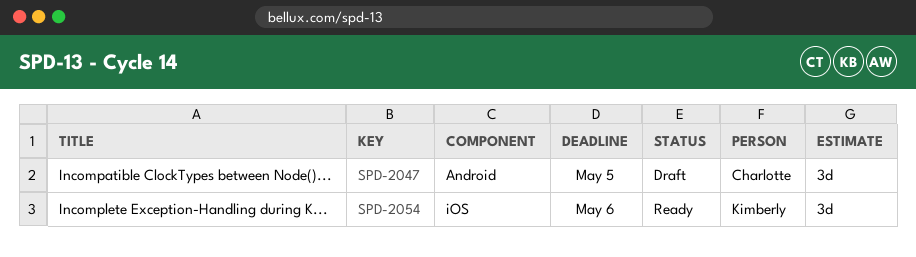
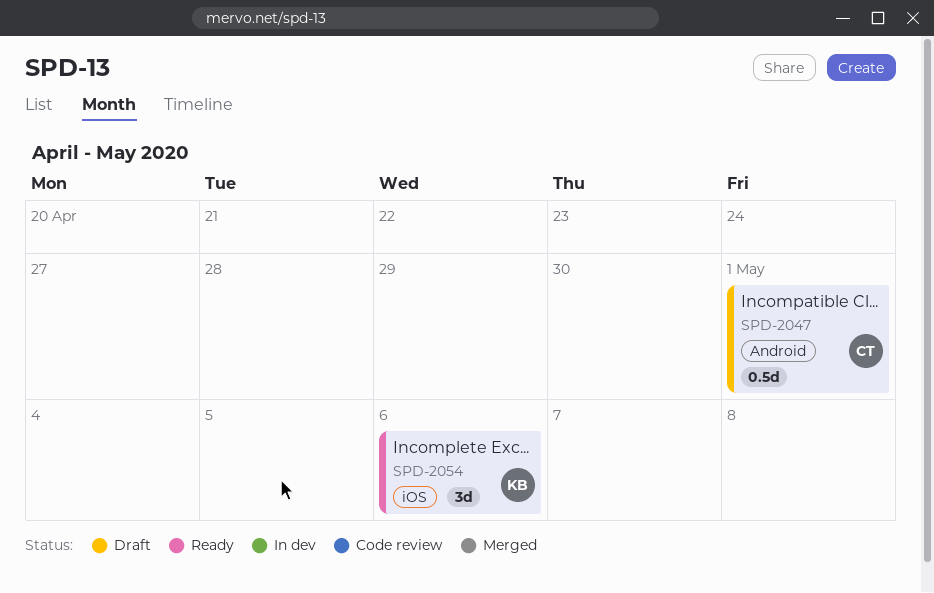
SPD-2047, estimate: 3d -> 0.5d
SPD-2047, due: May 5 -> May 1

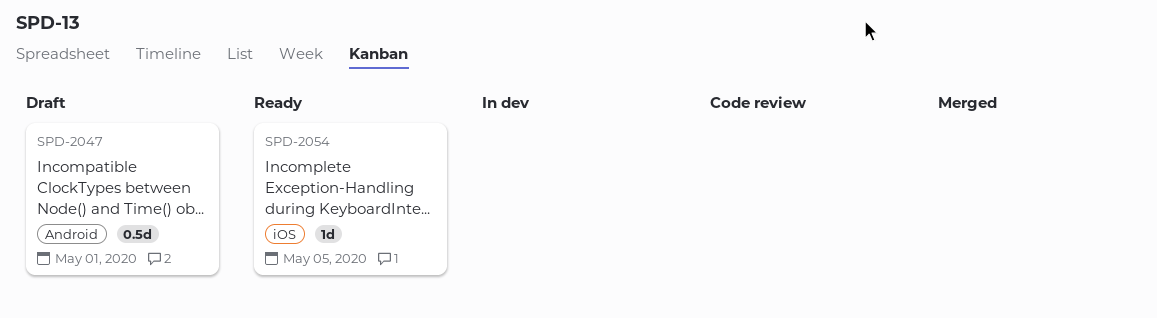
SPD-2054, estimate: 3d -> 1d
SPD-2054, due: May 6 -> May 5

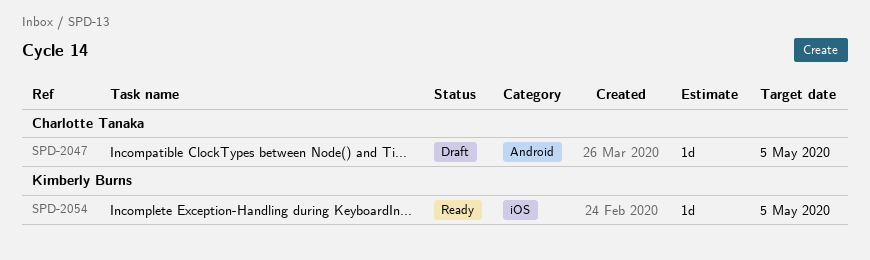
SPD-2047, estimate: 0.5d -> 1d
SPD-2047, due: May 1 -> May 5

